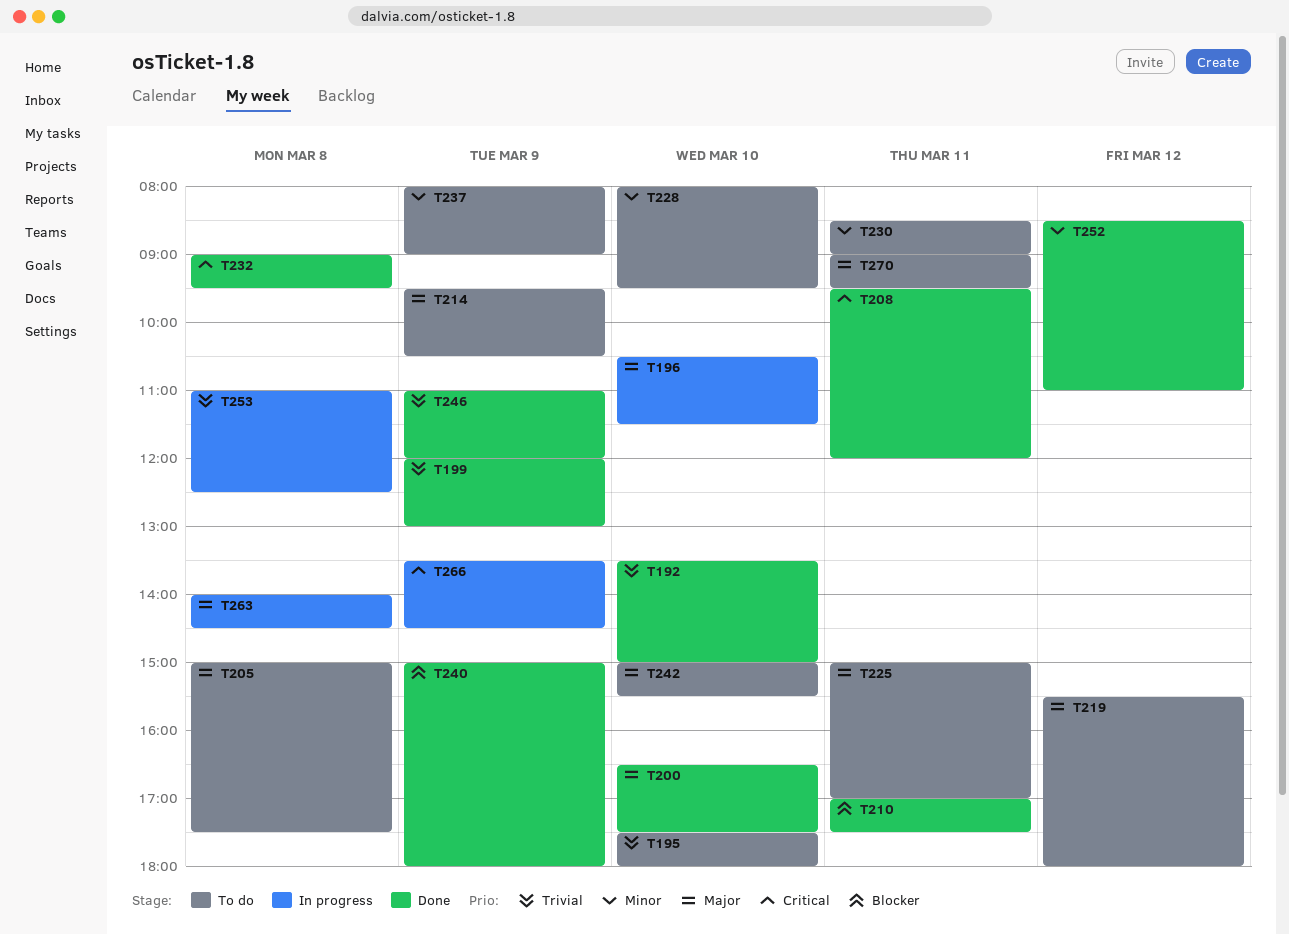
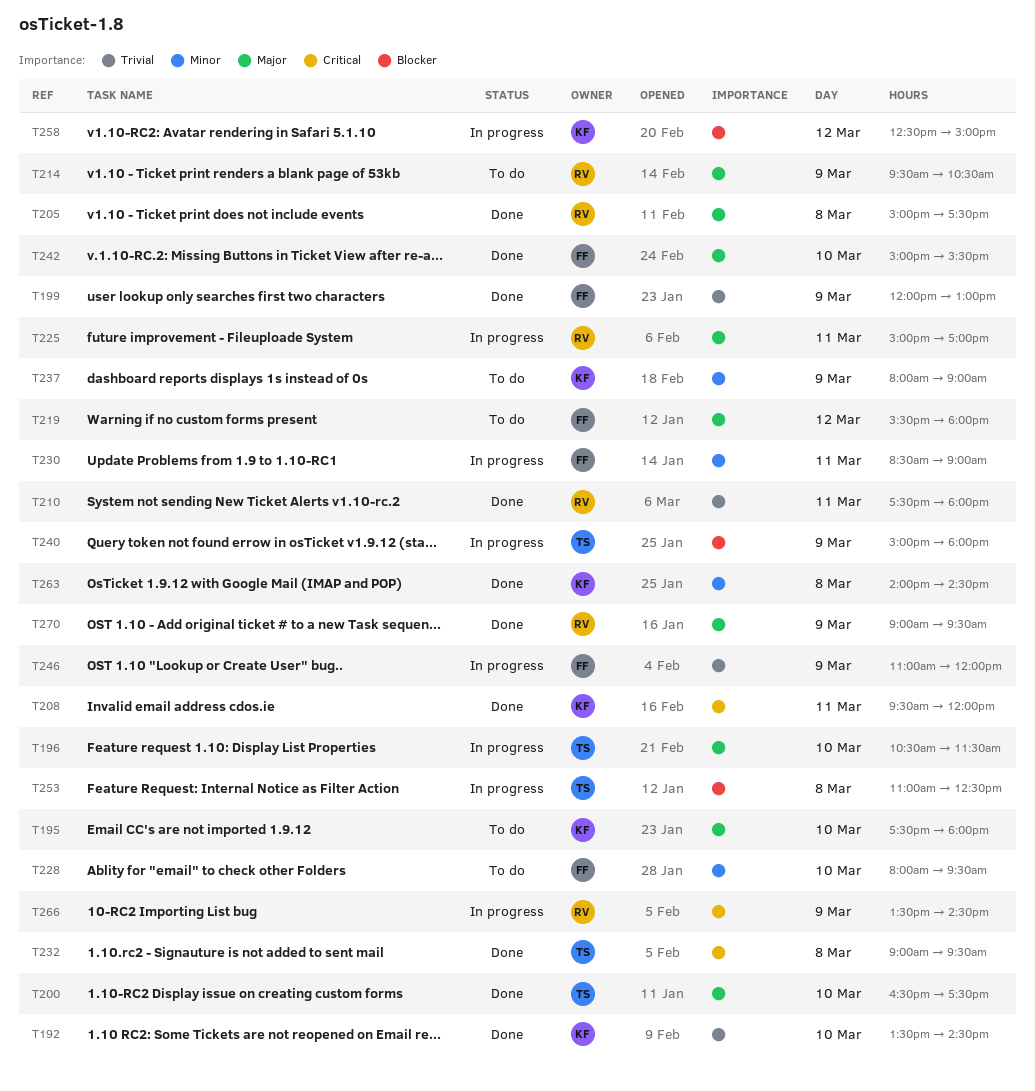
T192, ends: 15:00 -> 14:30
T195, priority: Trivial -> Major
T205, status: To do -> Done
T210, priority: Blocker -> Trivial
T210, begins: 17:00 -> 17:30
T210, ends: 17:30 -> 18:00
T225, status: To do -> In progress
T230, status: To do -> In progress
T240, status: Done -> In progress
T242, status: To do -> Done
T246, status: Done -> In progress
T252: present -> none
T253, priority: Trivial -> Blocker
T258: none -> present
T263, status: In progress -> Done
T263, priority: Major -> Minor
T270, status: To do -> Done
T270, day: Mar 11 -> Mar 9

